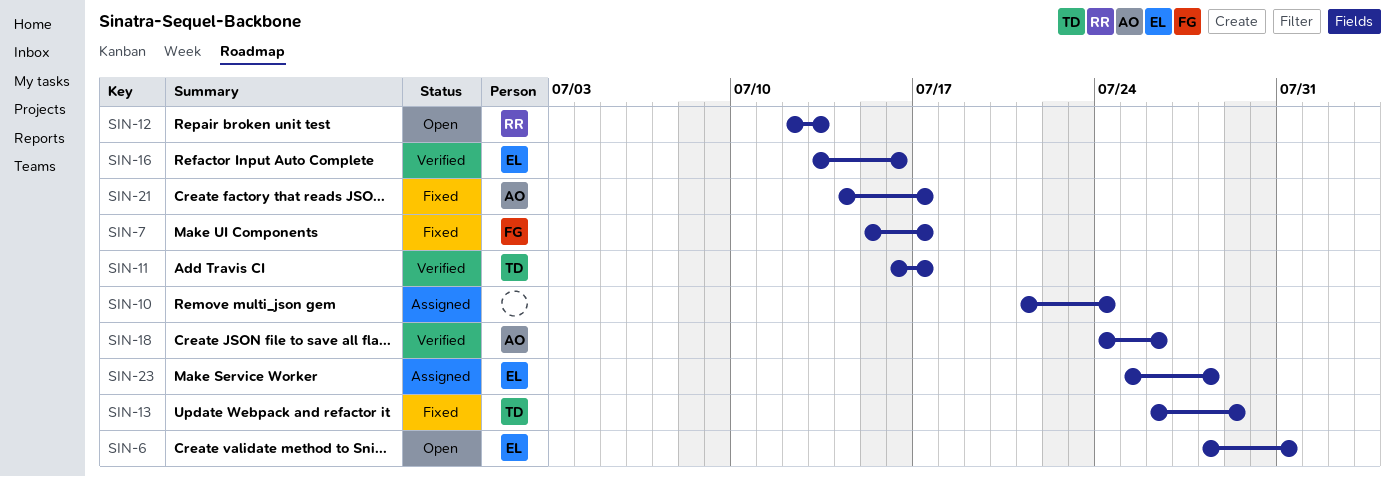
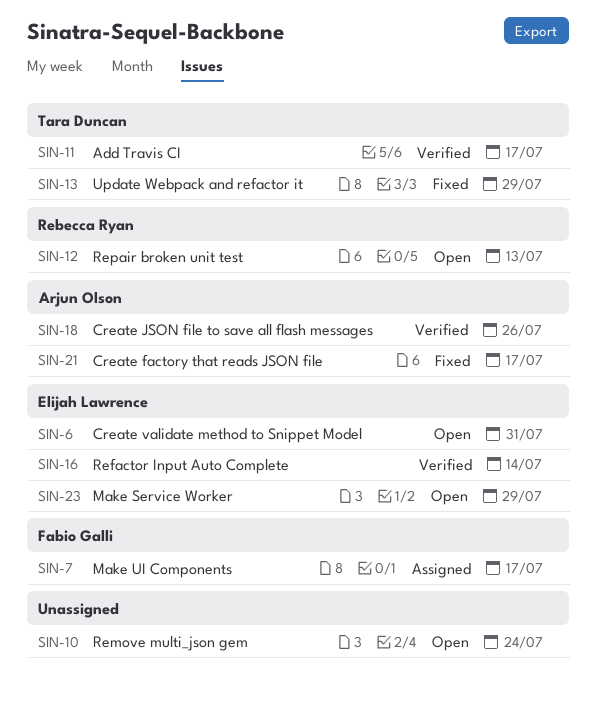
SIN-7, status: Fixed -> Assigned
SIN-10, status: Assigned -> Open
SIN-16, due: Jul 16 -> Jul 14
SIN-23, status: Assigned -> Open
SIN-23, due: Jul 28 -> Jul 29

